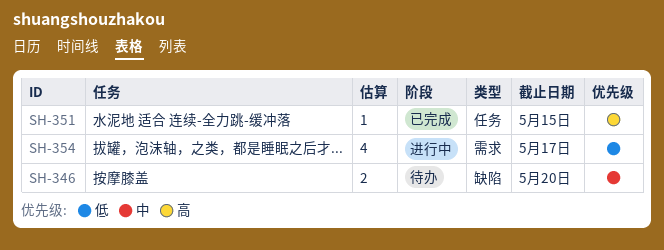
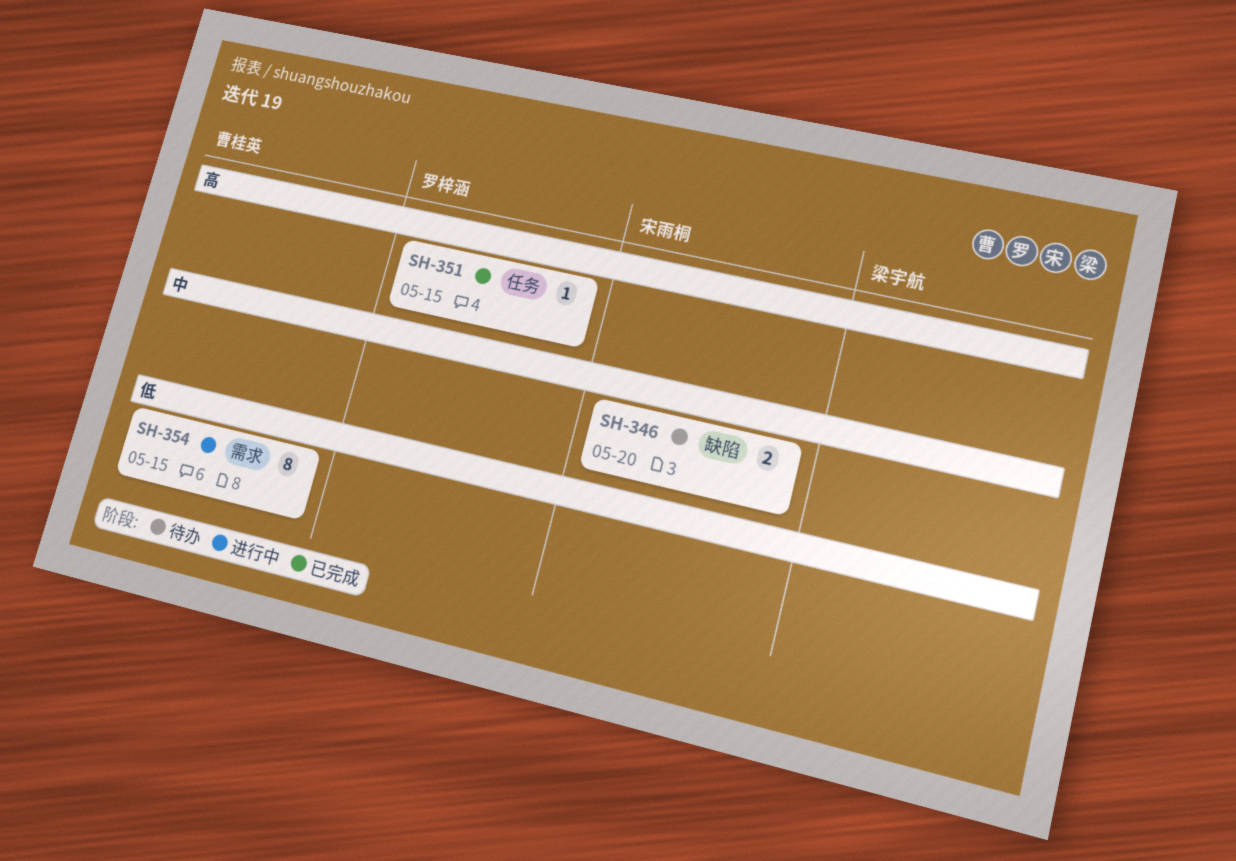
SH-354, estimate: 4 -> 8
SH-354, due: May 17 -> May 15

